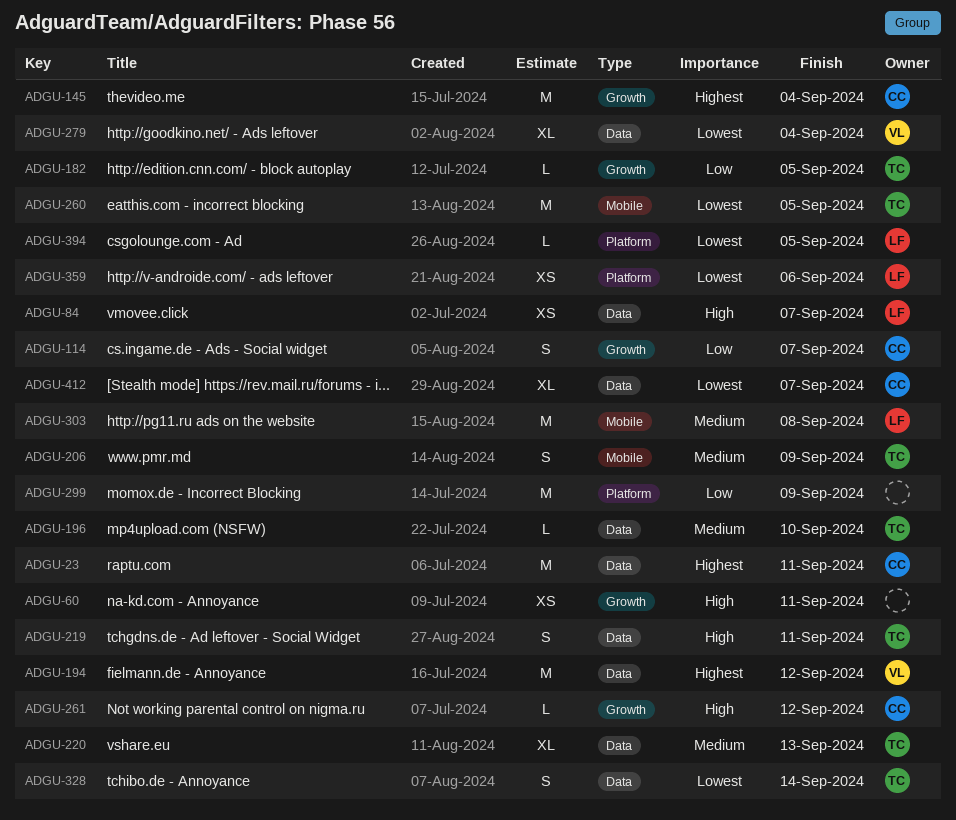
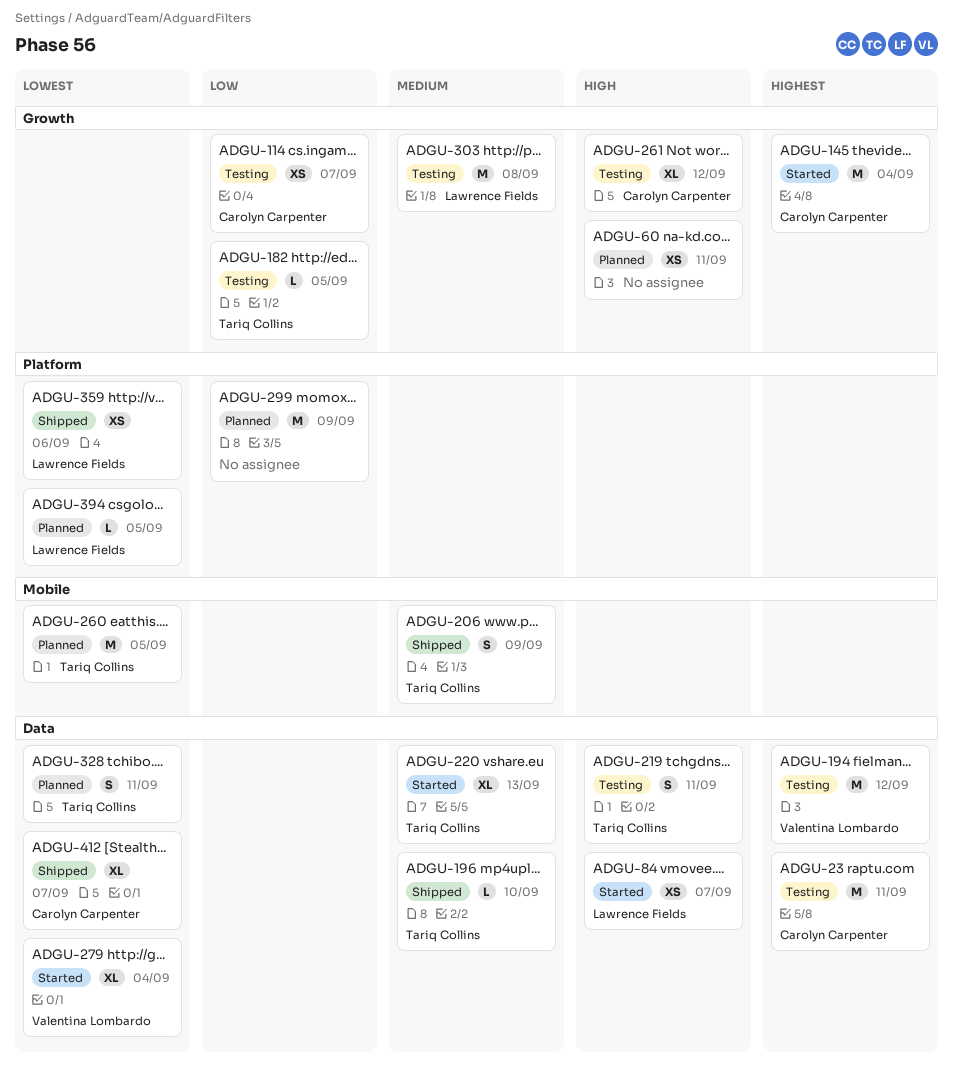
ADGU-114, estimate: S -> XS
ADGU-261, estimate: L -> XL
ADGU-303, label: Mobile -> Growth
ADGU-328, due: Sep 14 -> Sep 11

